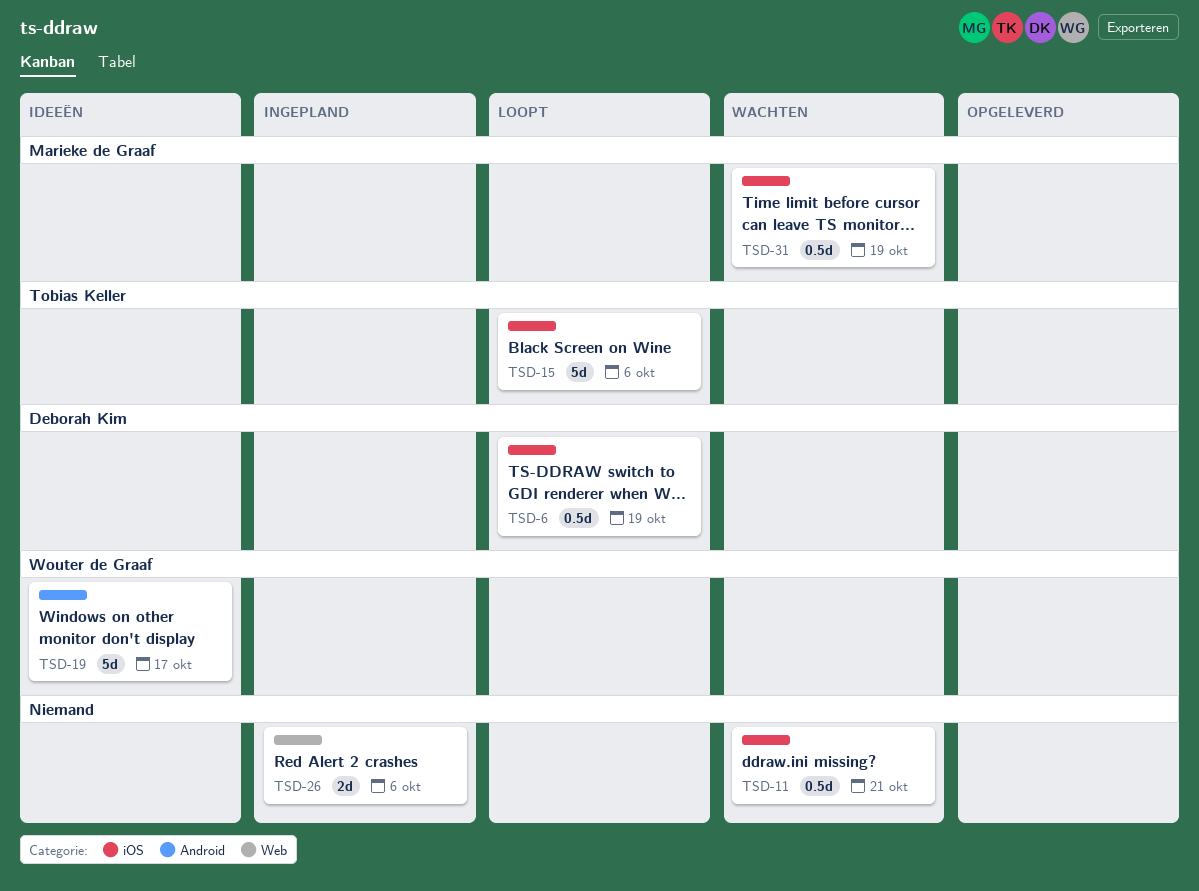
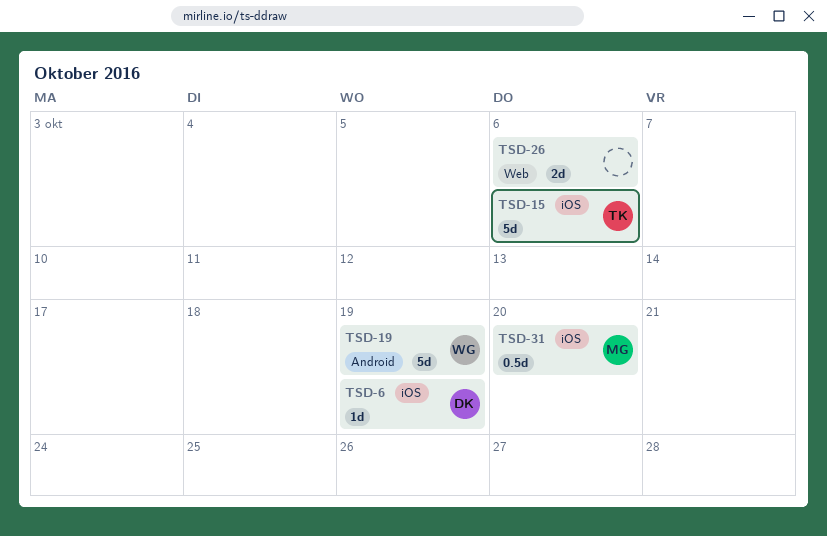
TSD-6, estimate: 0.5d -> 1d
TSD-11: present -> none
TSD-19, due: Oct 17 -> Oct 19
TSD-31, due: Oct 19 -> Oct 20

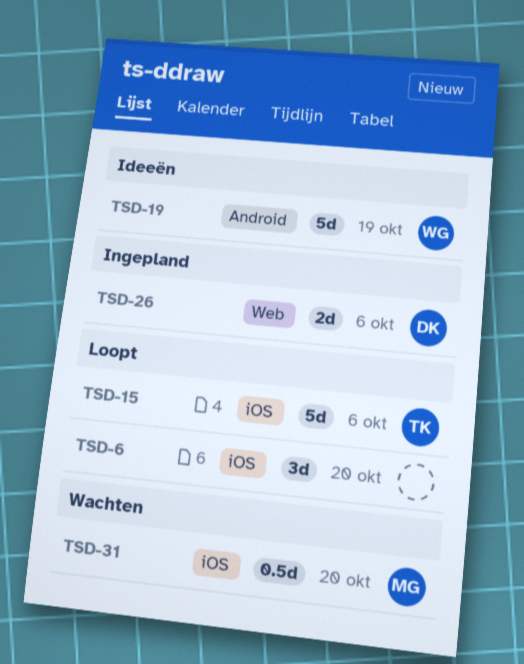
TSD-6, owner: DK -> none
TSD-6, estimate: 1d -> 3d
TSD-6, due: Oct 19 -> Oct 20
TSD-26, owner: none -> DK

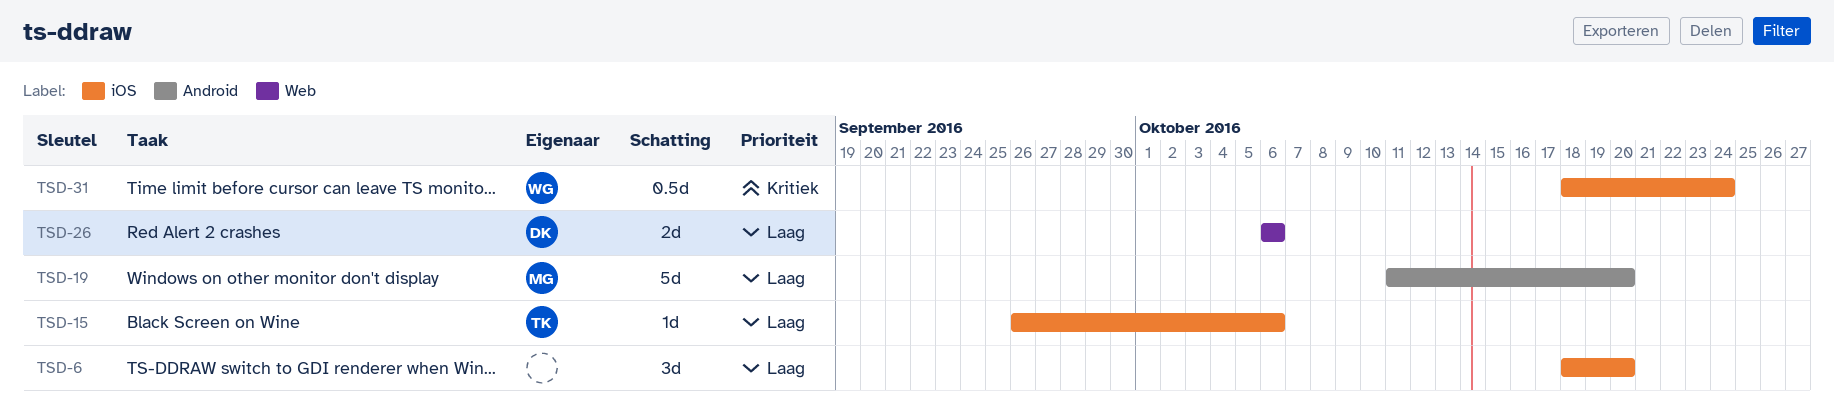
TSD-15, estimate: 5d -> 1d
TSD-19, owner: WG -> MG
TSD-19, due: Oct 19 -> Oct 20
TSD-31, owner: MG -> WG
TSD-31, due: Oct 20 -> Oct 24

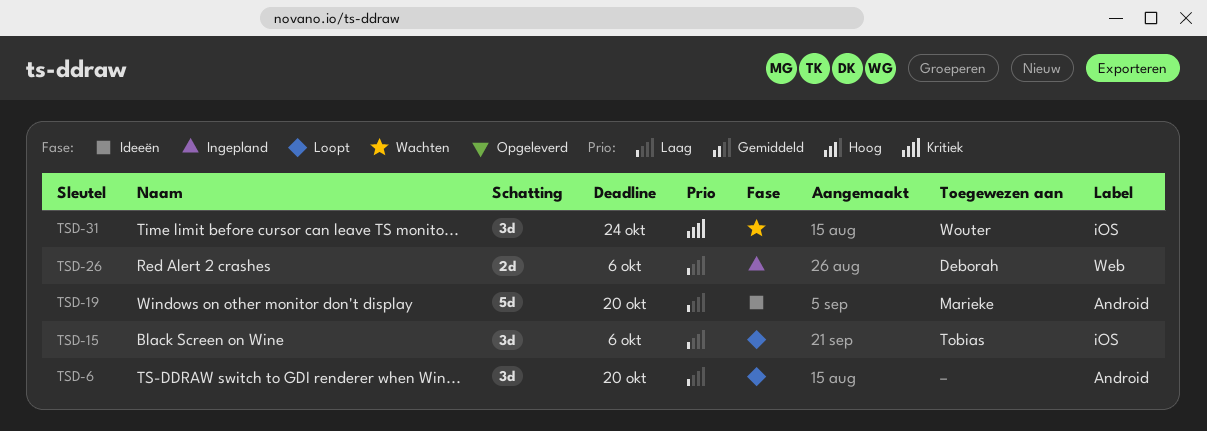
TSD-6, label: iOS -> Android
TSD-15, estimate: 1d -> 3d
TSD-31, estimate: 0.5d -> 3d

